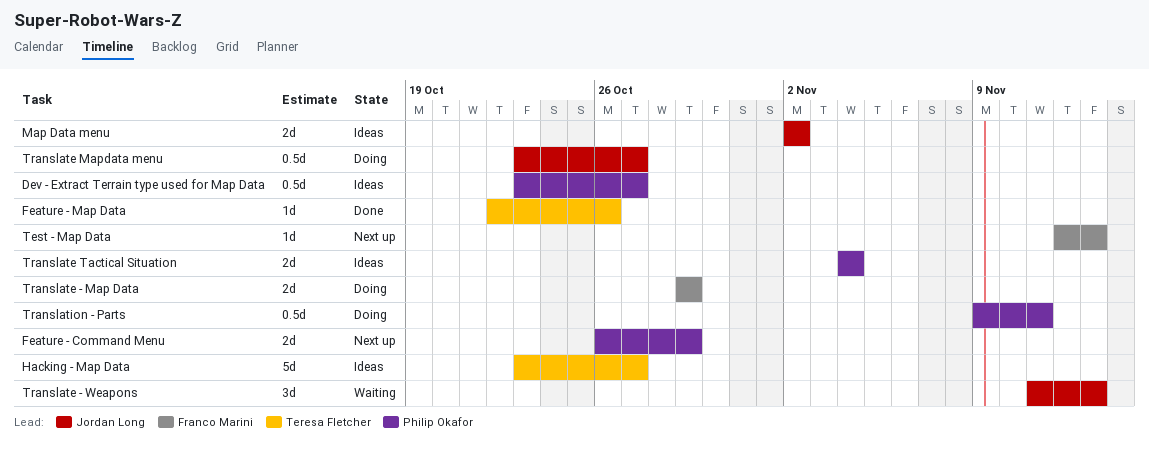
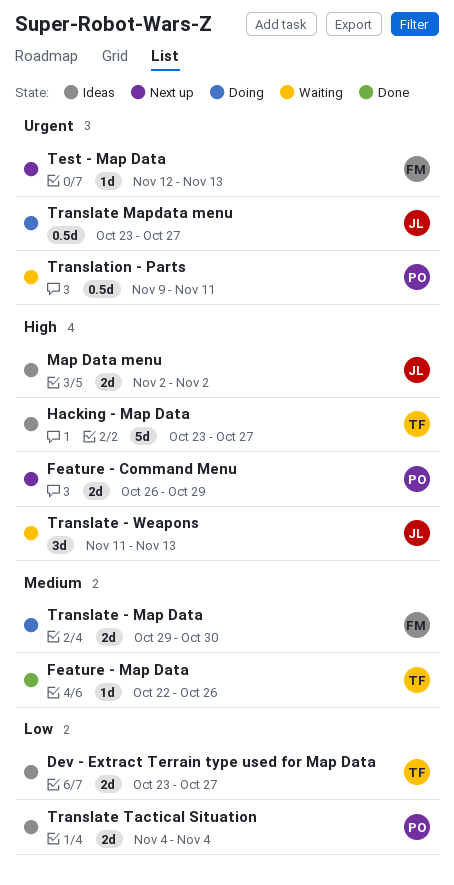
Dev - Extract Terrain type used for Map Data, owner: Philip Okafor -> Teresa Fletcher
Dev - Extract Terrain type used for Map Data, estimate: 0.5d -> 2d
Translate - Map Data, due: Oct 29 -> Oct 30
Translation - Parts, status: Doing -> Waiting

